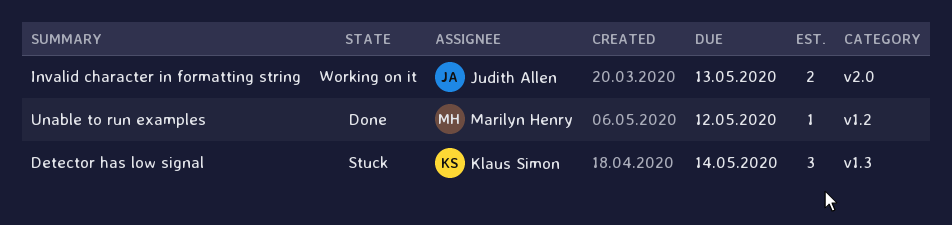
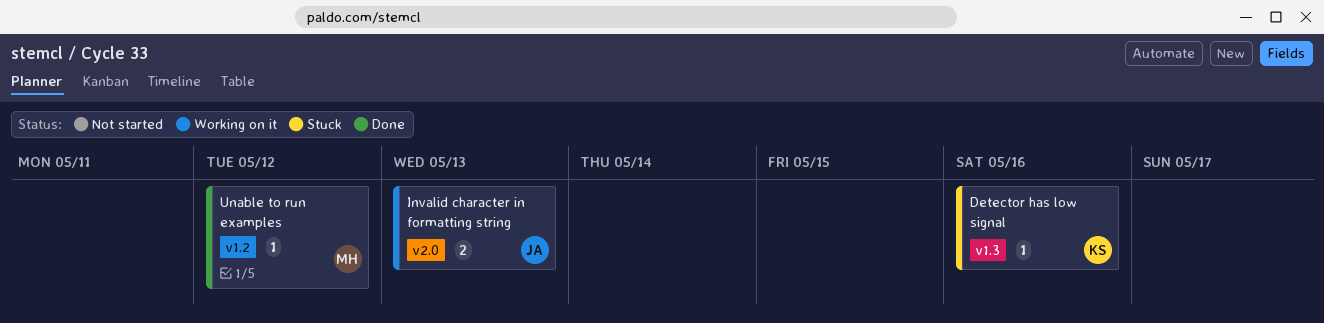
Detector has low signal, estimate: 3 -> 1
Detector has low signal, due: May 14 -> May 16

